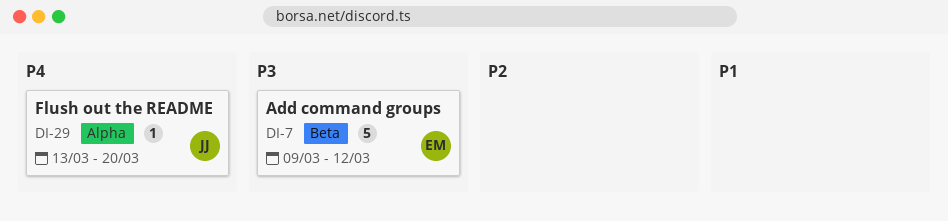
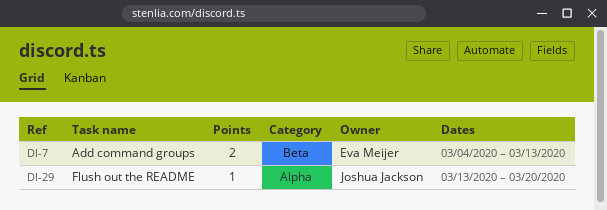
DI-7, estimate: 5 -> 2
DI-7, start: Mar 9 -> Mar 4
DI-7, due: Mar 12 -> Mar 13

